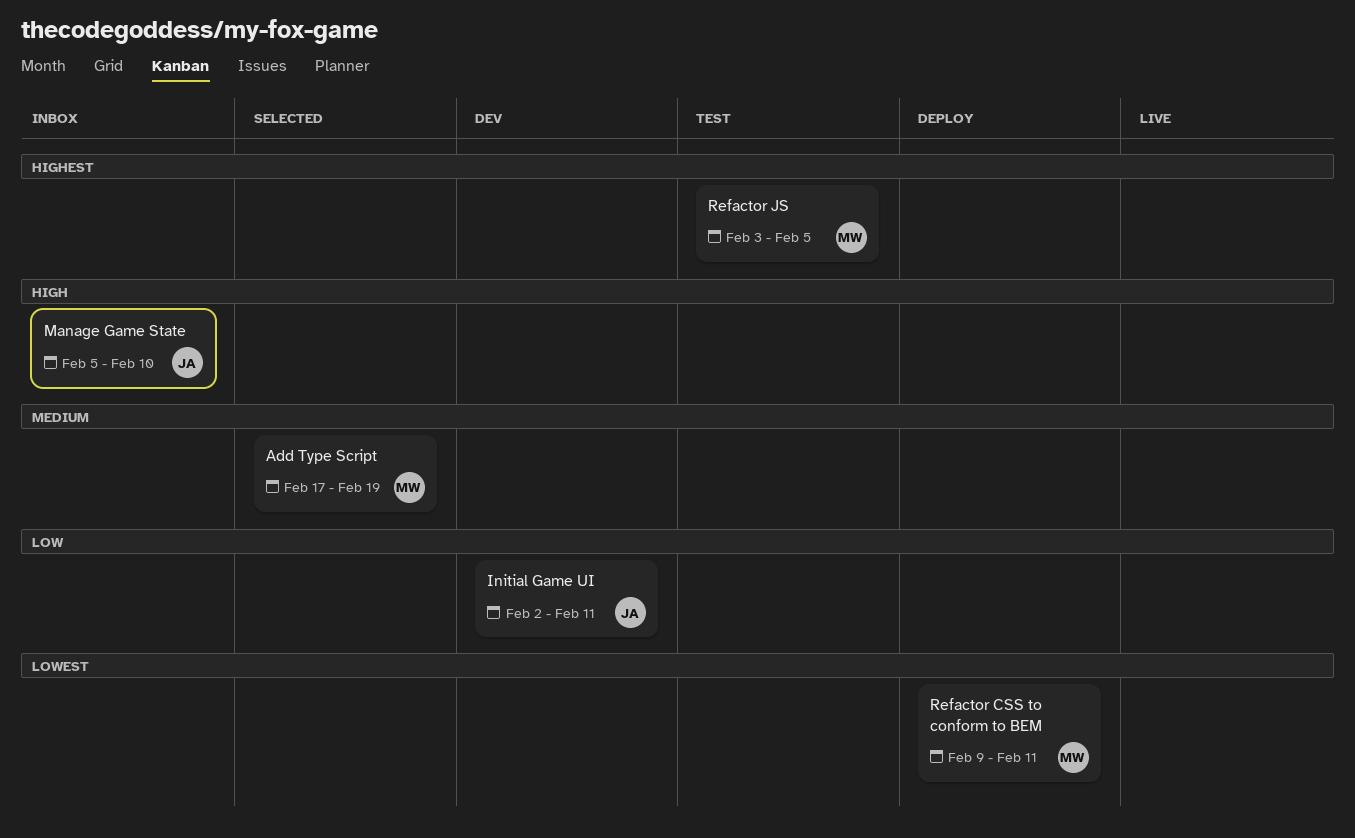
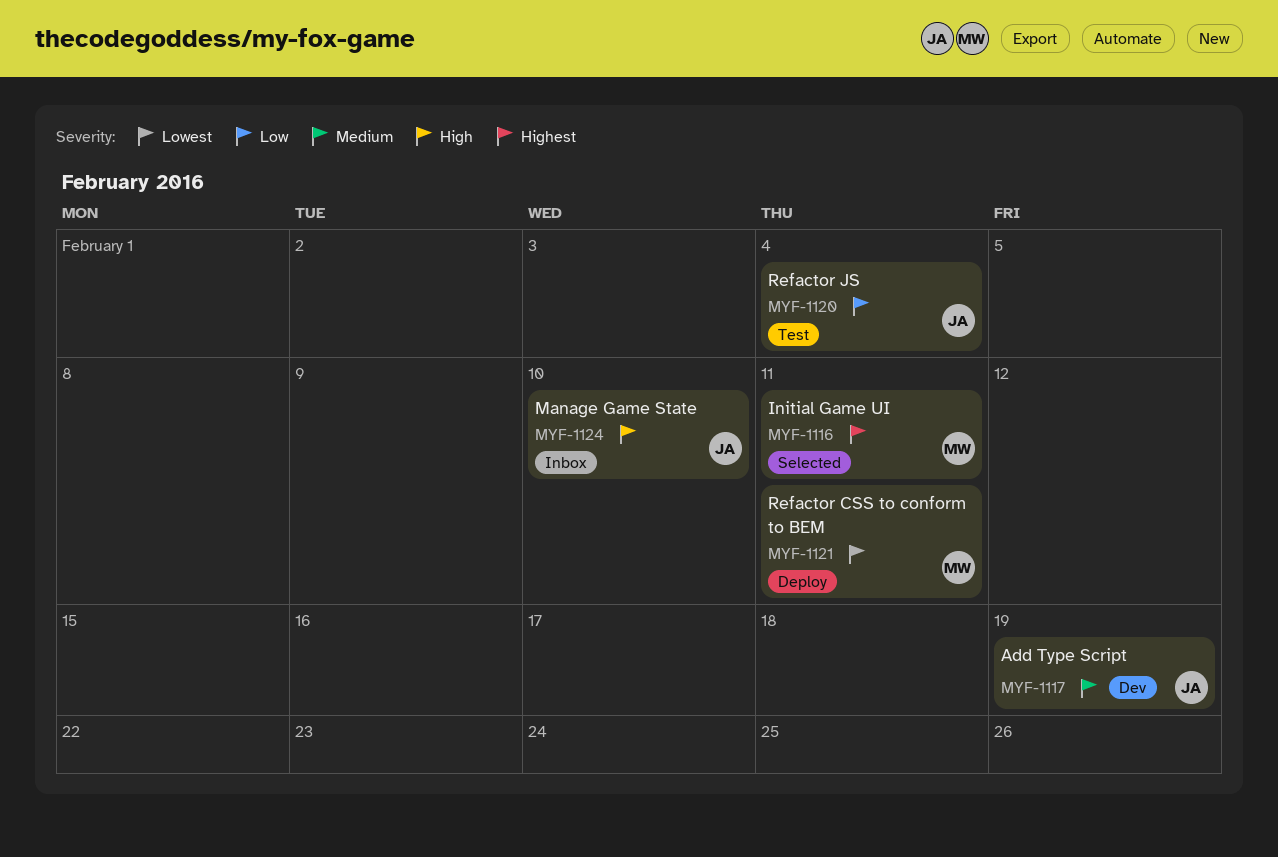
Add Type Script, status: Selected -> Dev
Add Type Script, owner: MW -> JA
Initial Game UI, status: Dev -> Selected
Initial Game UI, owner: JA -> MW
Initial Game UI, priority: Low -> Highest
Refactor JS, owner: MW -> JA
Refactor JS, priority: Highest -> Low
Refactor JS, due: Feb 5 -> Feb 4

